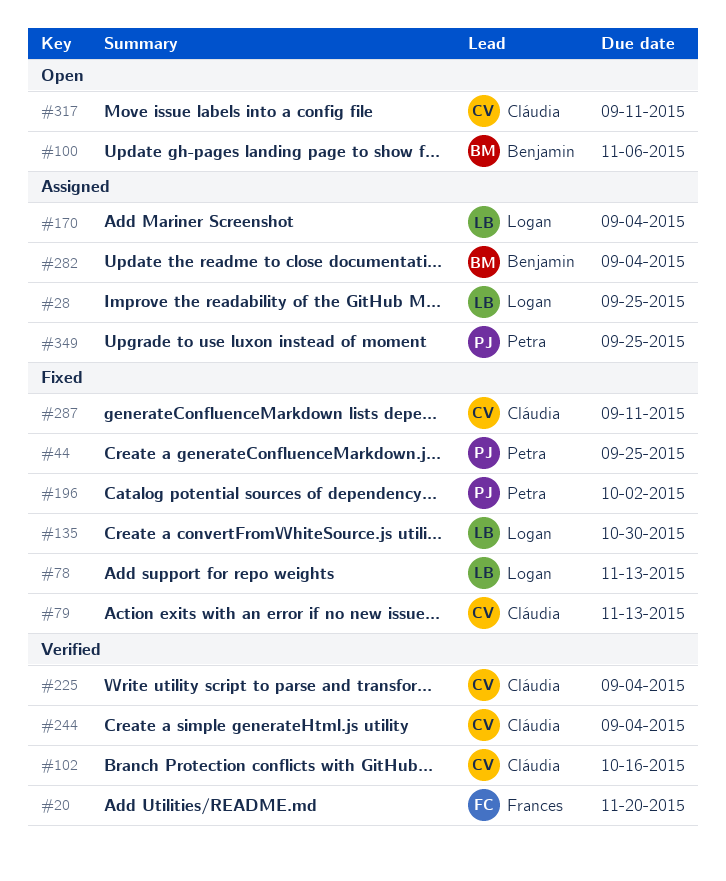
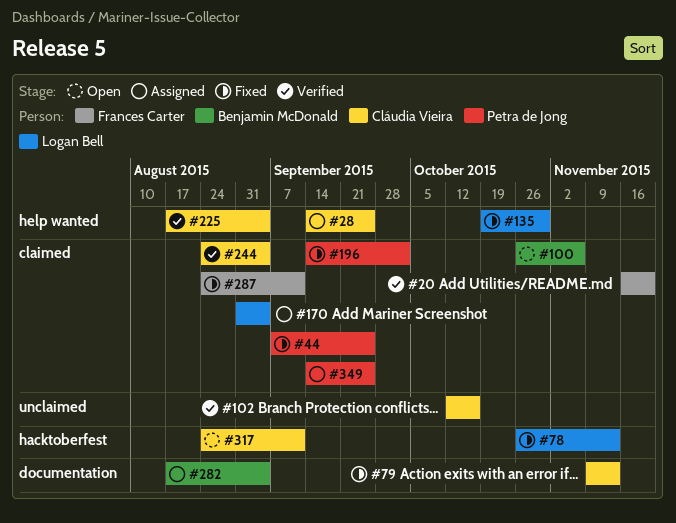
#28, owner: Logan Bell -> Cláudia Vieira
#287, owner: Cláudia Vieira -> Frances Carter

